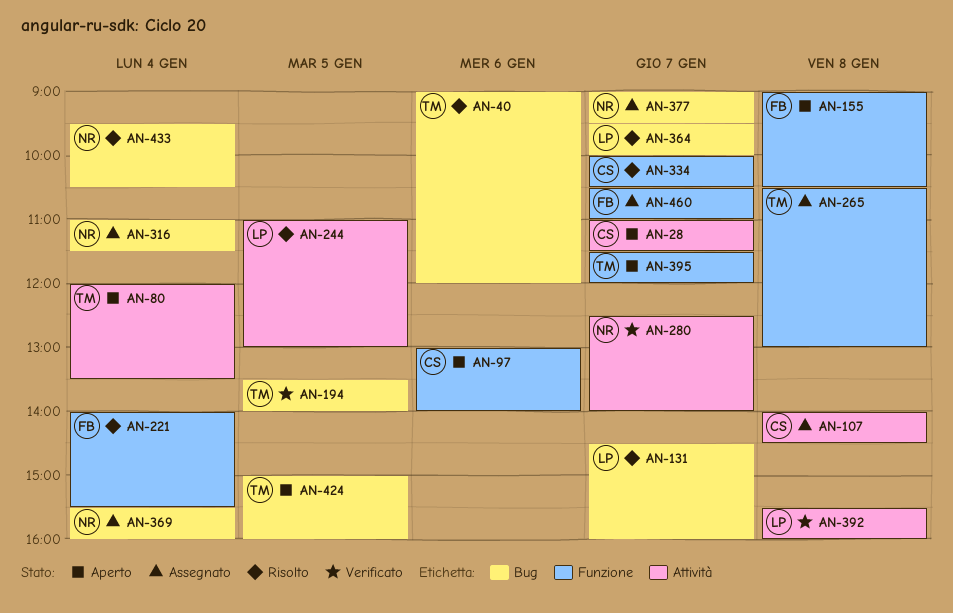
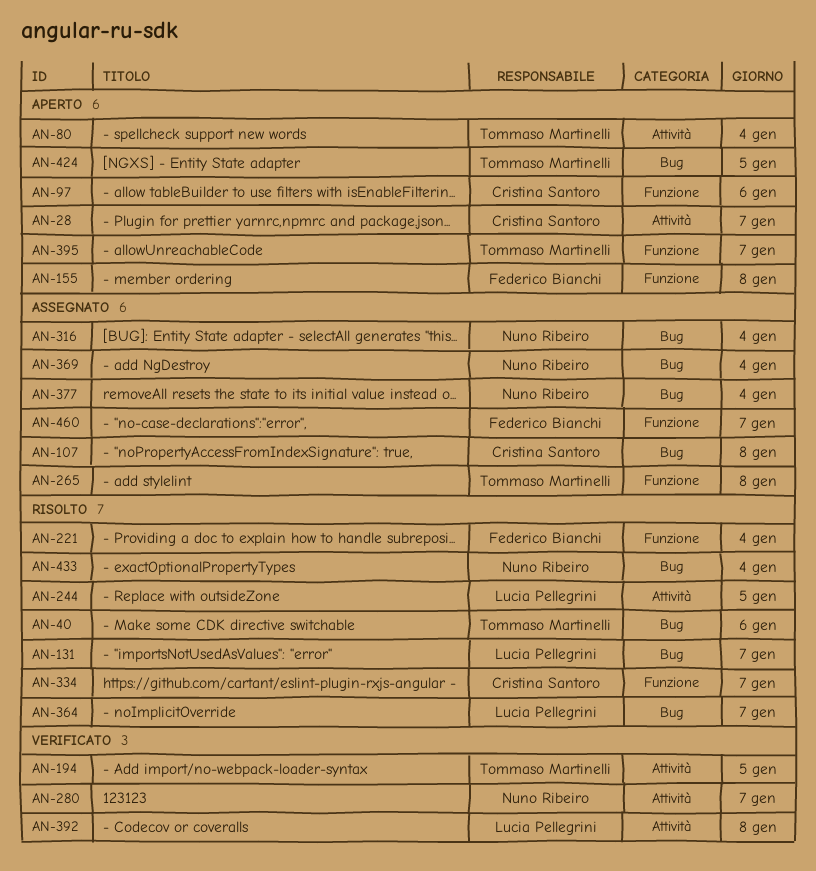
AN-107, label: Attività -> Bug
AN-194, label: Bug -> Attività
AN-377, day: Jan 7 -> Jan 4

